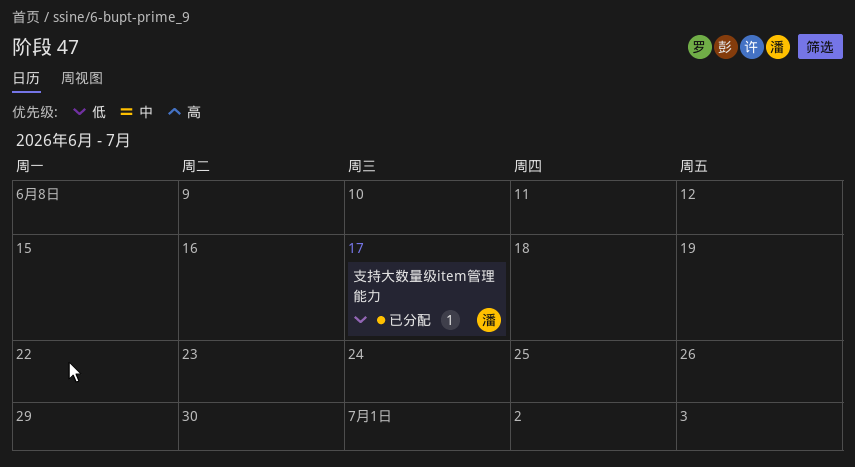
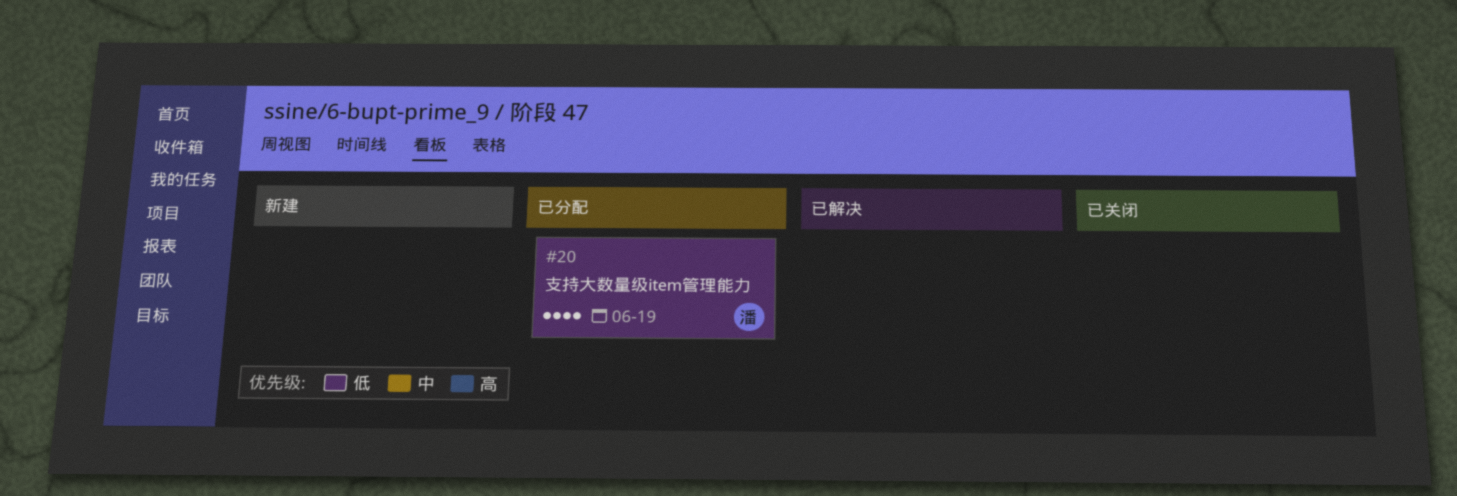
支持大数量级item管理能力, estimate: 1 -> 4
支持大数量级item管理能力, due: Jun 17 -> Jun 19

